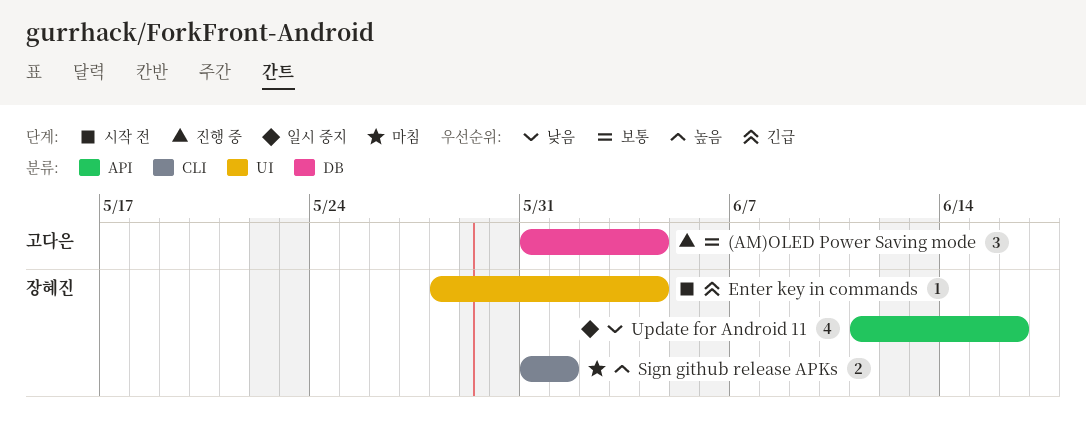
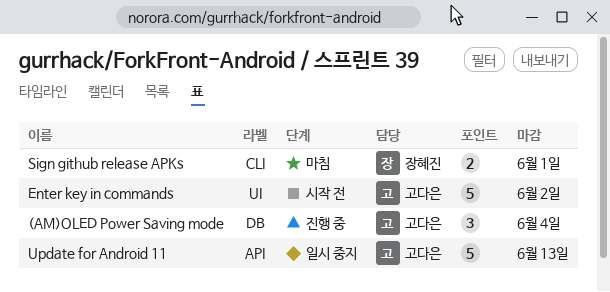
Enter key in commands, owner: 장혜진 -> 고다은
Enter key in commands, estimate: 1 -> 5
Enter key in commands, due: Jun 4 -> Jun 2
Update for Android 11, owner: 장혜진 -> 고다은
Update for Android 11, estimate: 4 -> 5
Update for Android 11, due: Jun 16 -> Jun 13

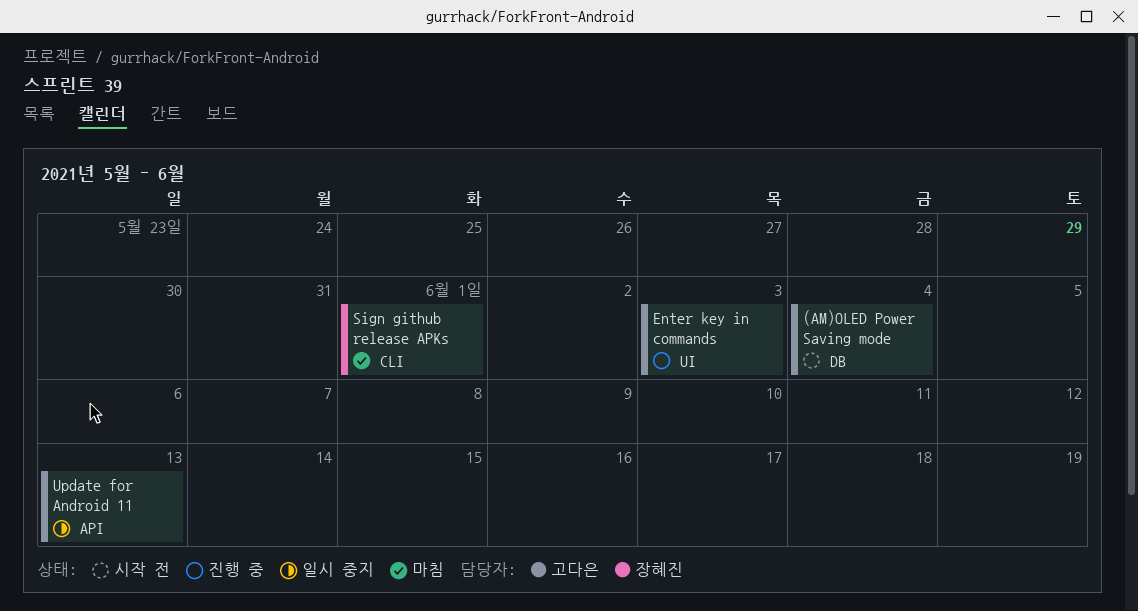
(AM)OLED Power Saving mode, status: 진행 중 -> 시작 전
Enter key in commands, status: 시작 전 -> 진행 중
Enter key in commands, due: Jun 2 -> Jun 3

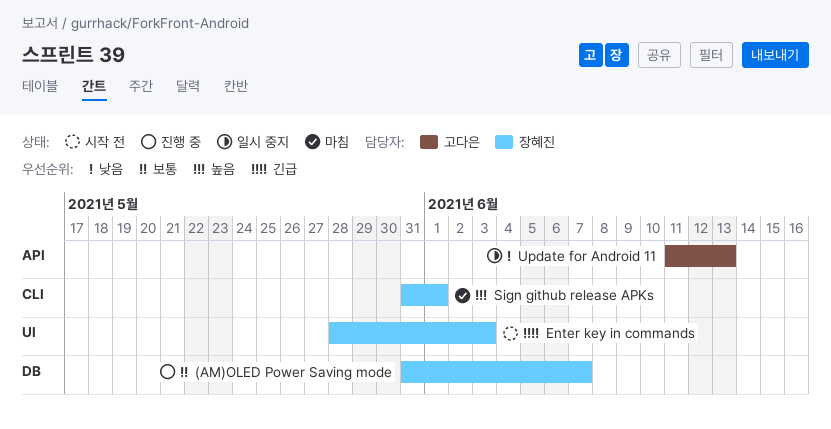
(AM)OLED Power Saving mode, status: 시작 전 -> 진행 중
(AM)OLED Power Saving mode, owner: 고다은 -> 장혜진
(AM)OLED Power Saving mode, due: Jun 4 -> Jun 7
Enter key in commands, status: 진행 중 -> 시작 전
Enter key in commands, owner: 고다은 -> 장혜진

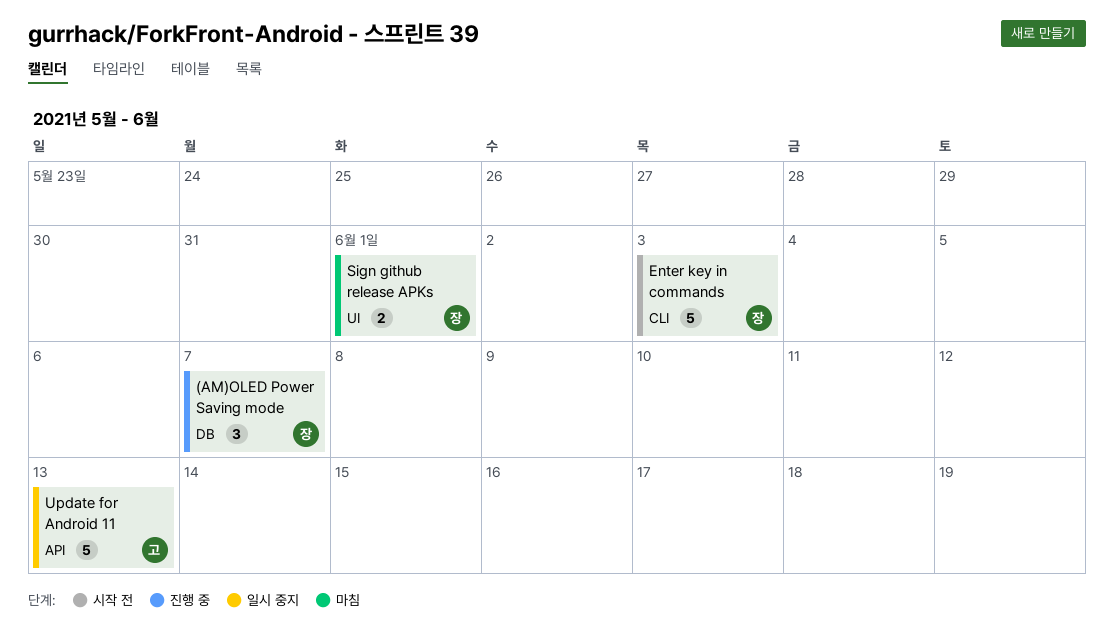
Enter key in commands, label: UI -> CLI
Sign github release APKs, label: CLI -> UI

